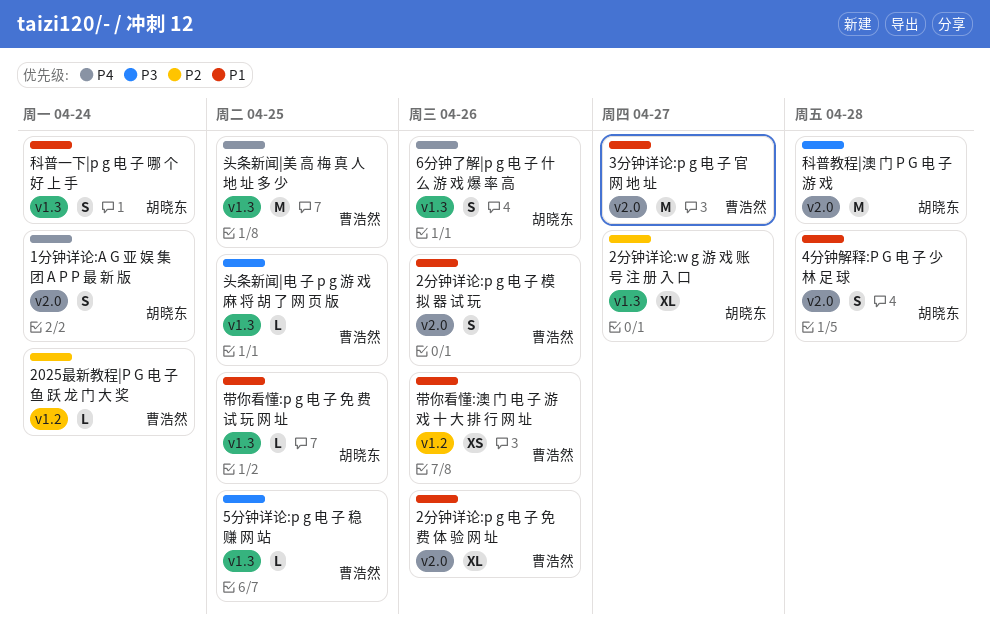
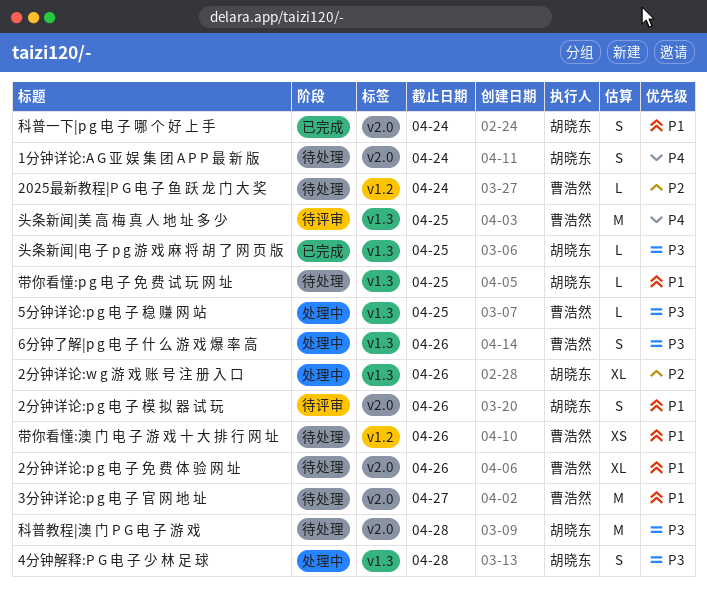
2分钟详论:p g 电 子 模 拟 器 试 玩, owner: 曹浩然 -> 胡晓东
2分钟详论:w g 游 戏 账 号 注 册 入 口, due: Apr 27 -> Apr 26
4分钟解释:P G 电 子 少 林 足 球, priority: P1 -> P3
4分钟解释:P G 电 子 少 林 足 球, label: v2.0 -> v1.3
6分钟了解|p g 电 子 什 么 游 戏 爆 率 高, owner: 胡晓东 -> 曹浩然
6分钟了解|p g 电 子 什 么 游 戏 爆 率 高, priority: P4 -> P3
头条新闻|电 子 p g 游 戏 麻 将 胡 了 网 页 版, owner: 曹浩然 -> 胡晓东
科普一下|p g 电 子 哪 个 好 上 手, label: v1.3 -> v2.0

